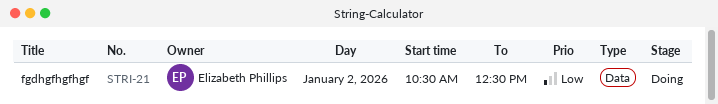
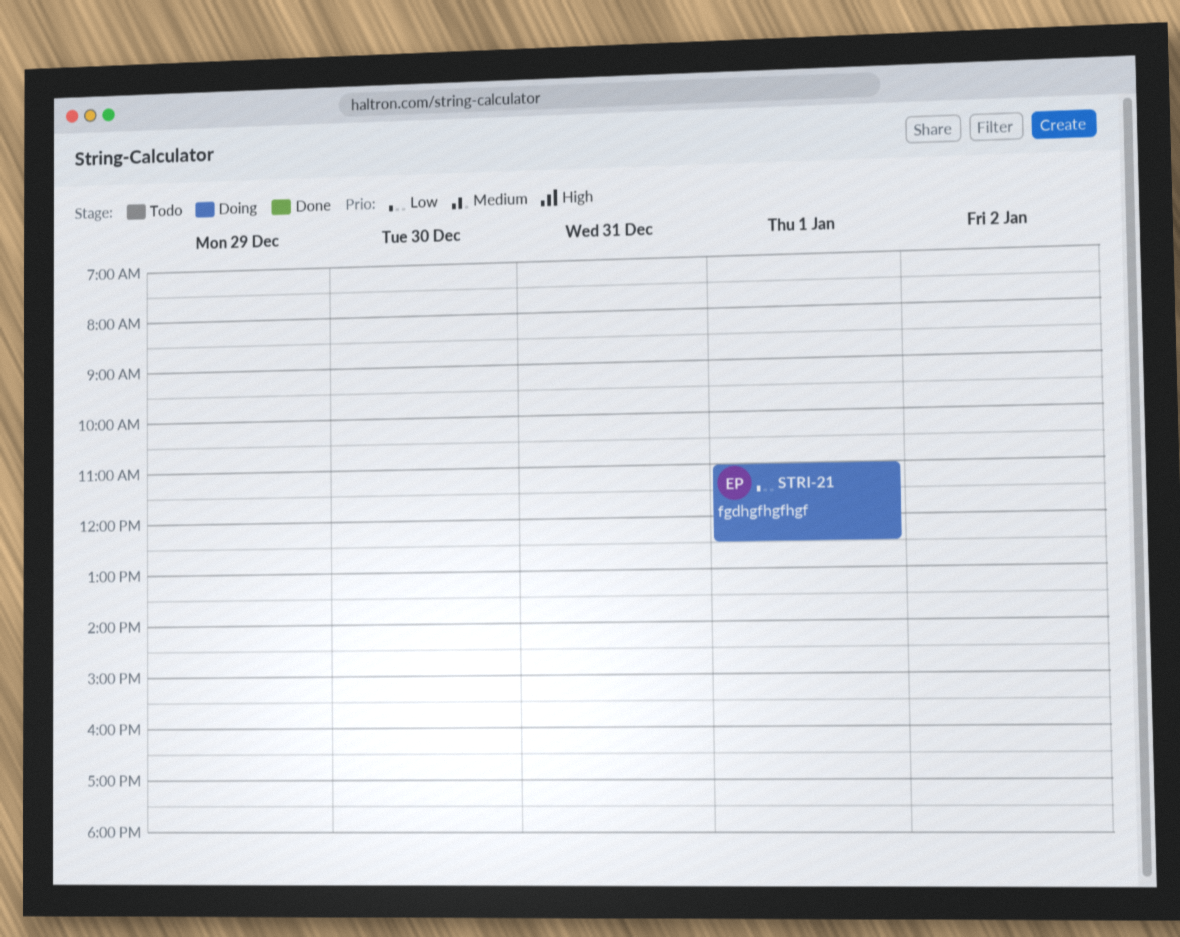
STRI-21, day: Jan 2 -> Jan 1
STRI-21, begins: 10:30 -> 11:00

